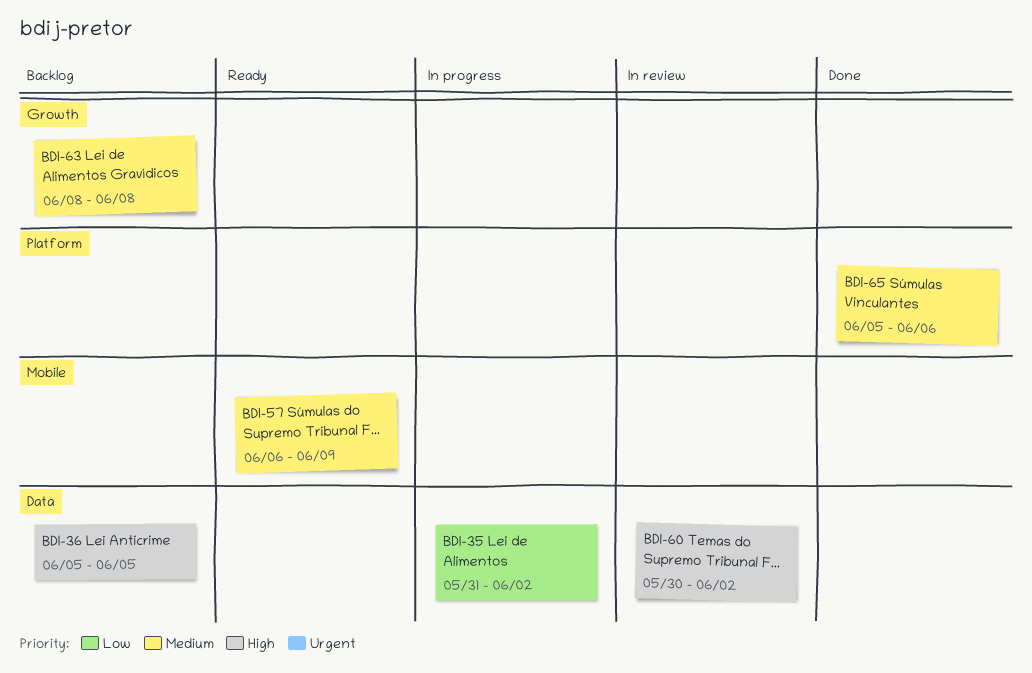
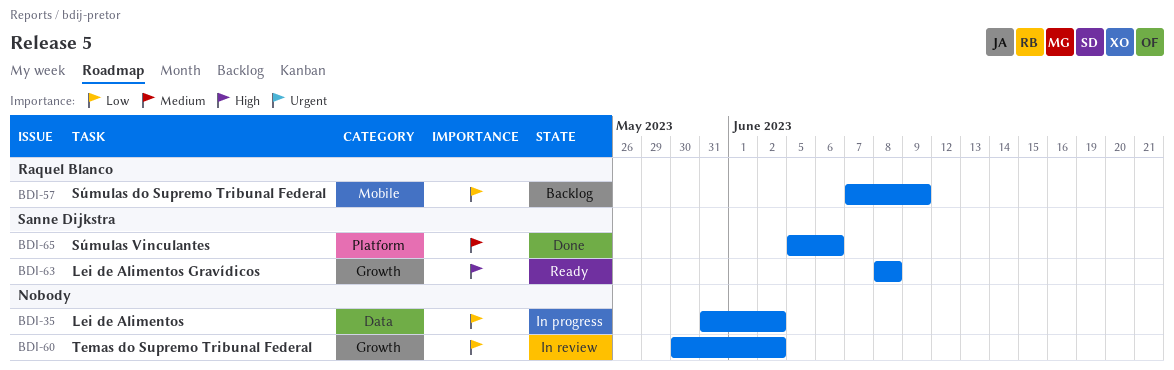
BDI-36: present -> none
BDI-57, status: Ready -> Backlog
BDI-57, priority: Medium -> Low
BDI-57, start: Jun 6 -> Jun 7
BDI-60, priority: High -> Low
BDI-60, label: Data -> Growth
BDI-63, status: Backlog -> Ready
BDI-63, priority: Medium -> High

